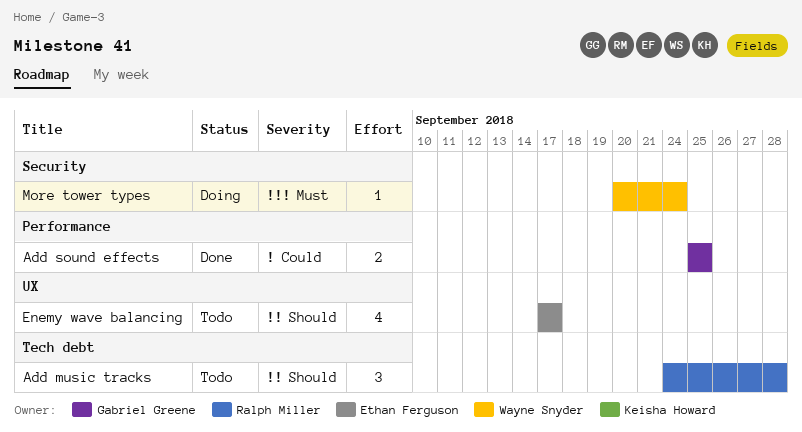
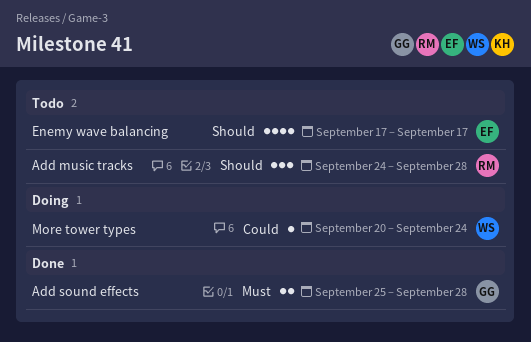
Add sound effects, priority: Could -> Must
Add sound effects, due: Sep 25 -> Sep 28
More tower types, priority: Must -> Could

